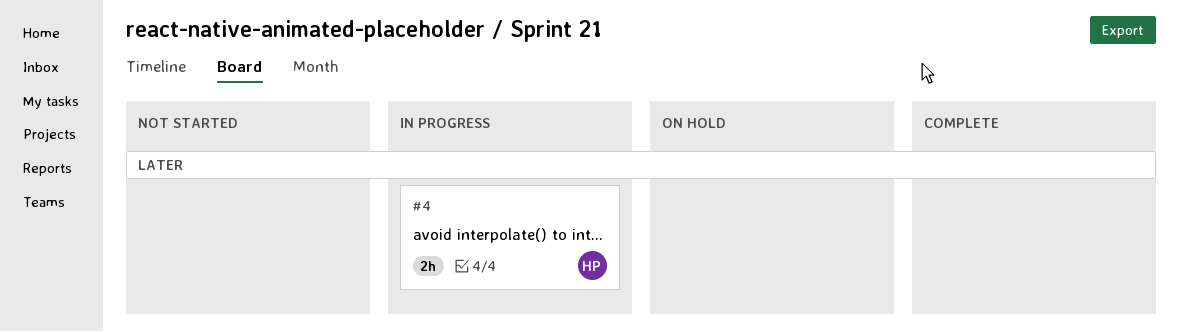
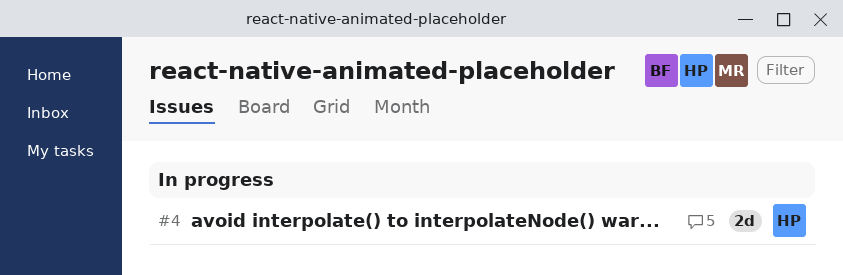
#4, estimate: 2h -> 2d

